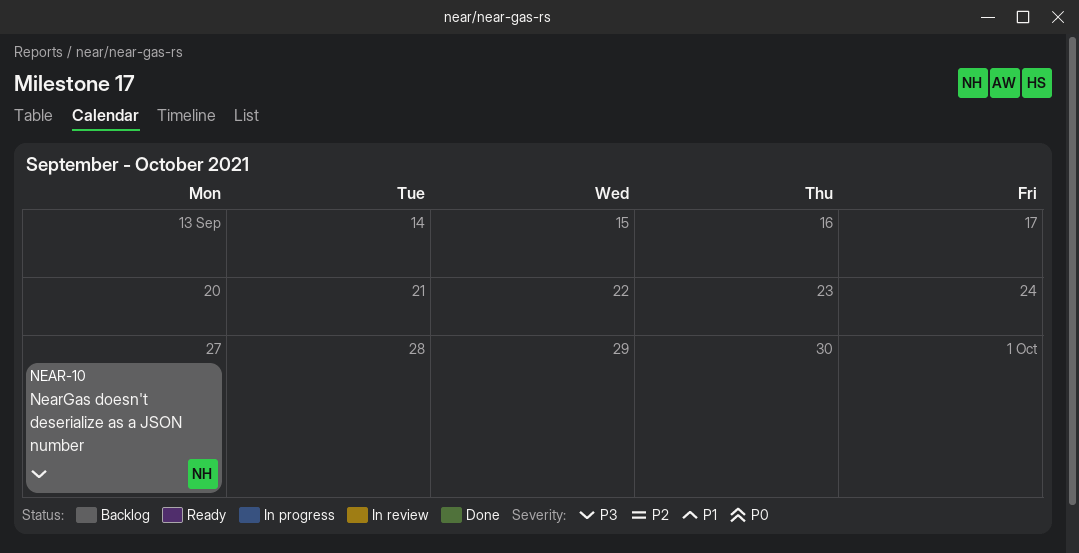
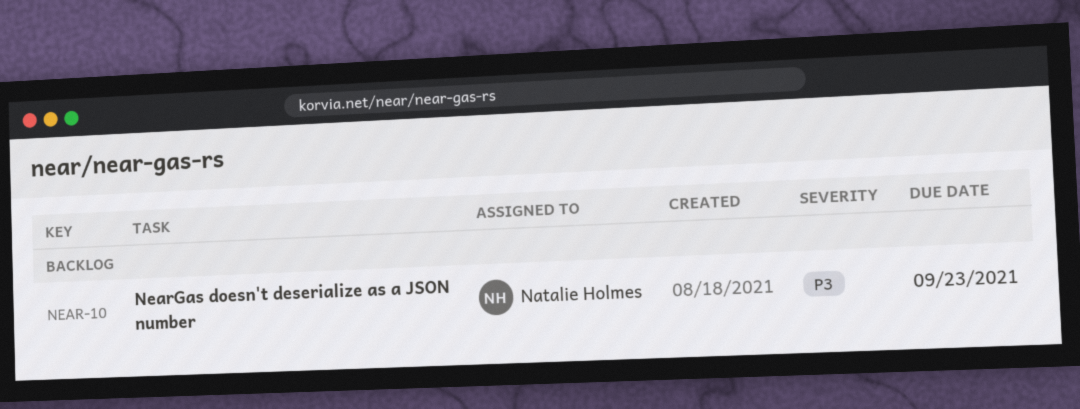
NEAR-10, due: Sep 27 -> Sep 23

